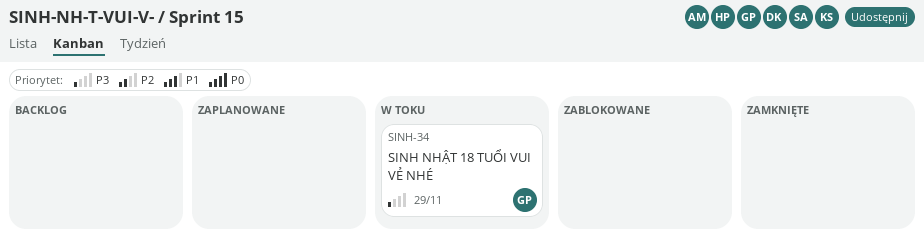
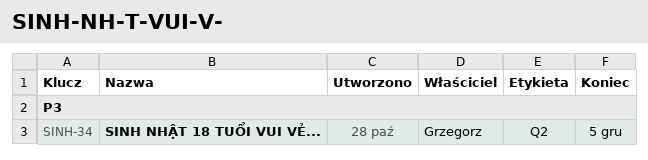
SINH-34, due: Nov 29 -> Dec 5

